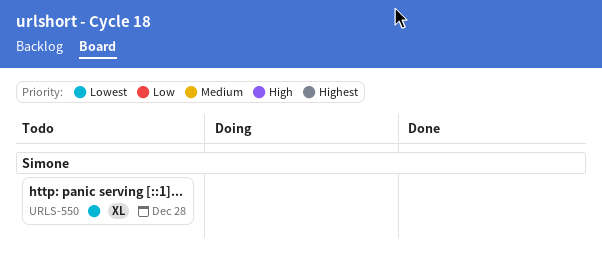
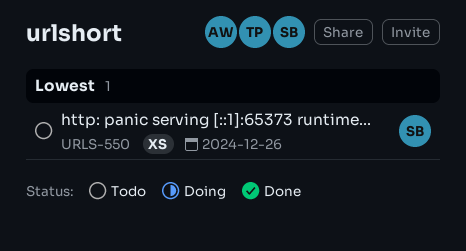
URLS-550, estimate: XL -> XS
URLS-550, due: Dec 28 -> Dec 26

